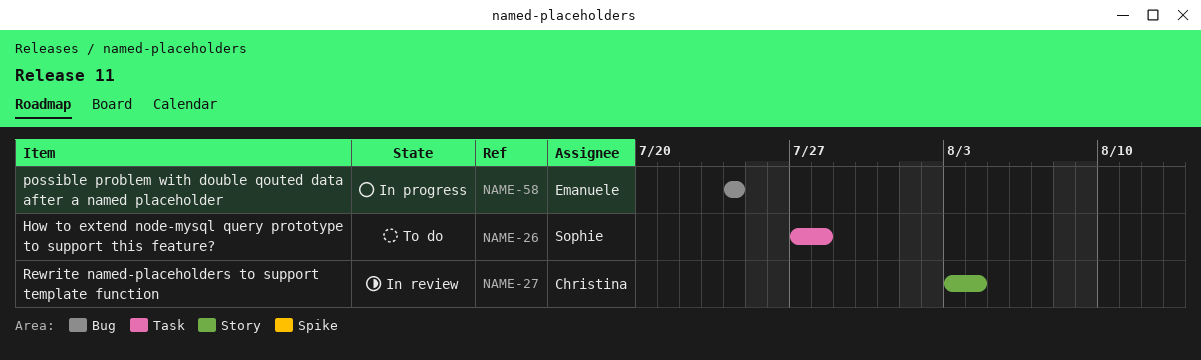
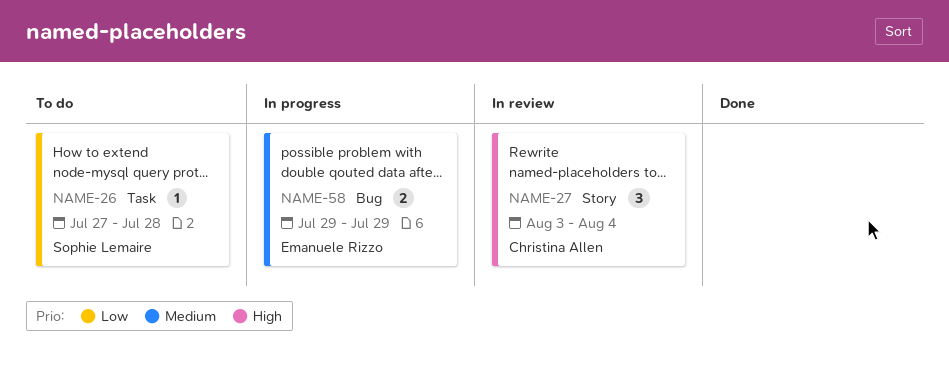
NAME-58, start: Jul 24 -> Jul 29
NAME-58, due: Jul 24 -> Jul 29

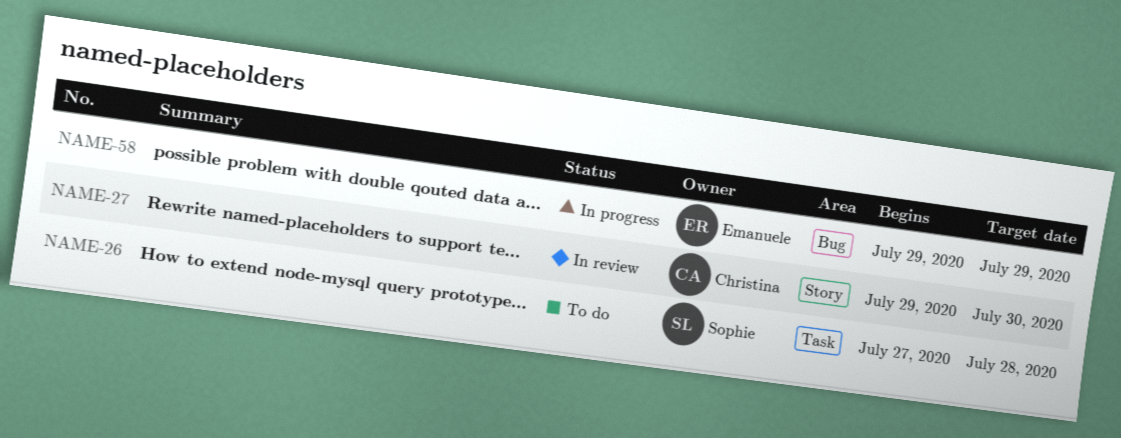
NAME-27, start: Aug 3 -> Jul 29
NAME-27, due: Aug 4 -> Jul 30

